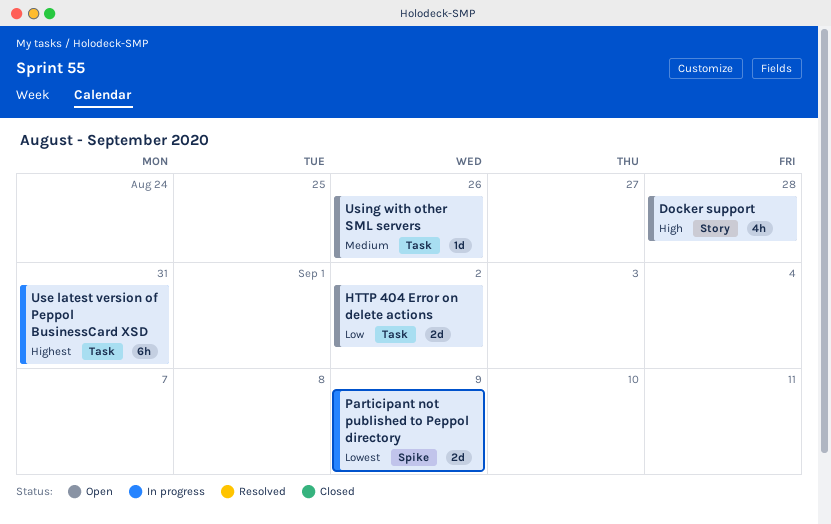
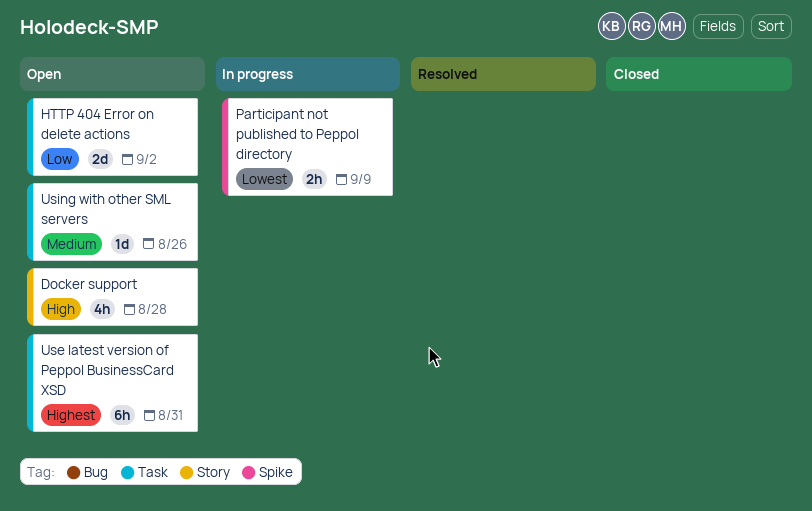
Participant not published to Peppol directory, estimate: 2d -> 2h
Use latest version of Peppol BusinessCard XSD, status: In progress -> Open

